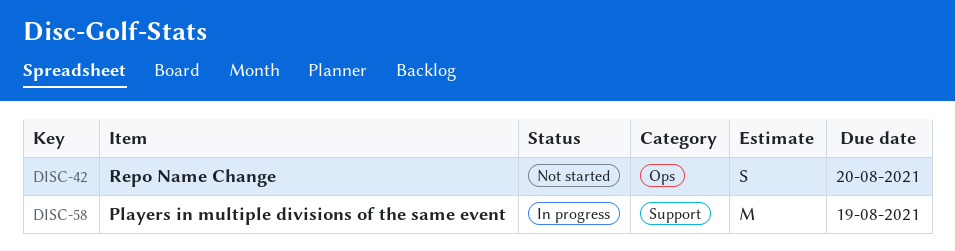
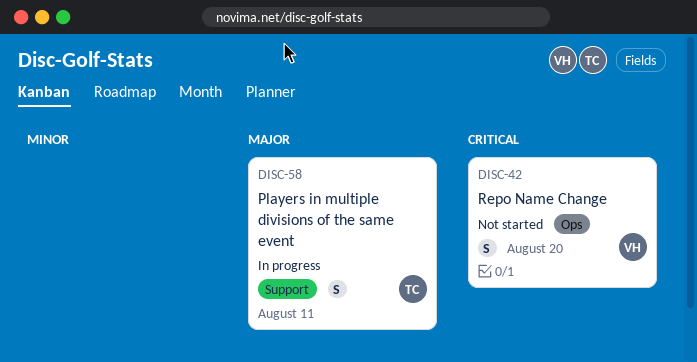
DISC-58, estimate: M -> S
DISC-58, due: Aug 19 -> Aug 11

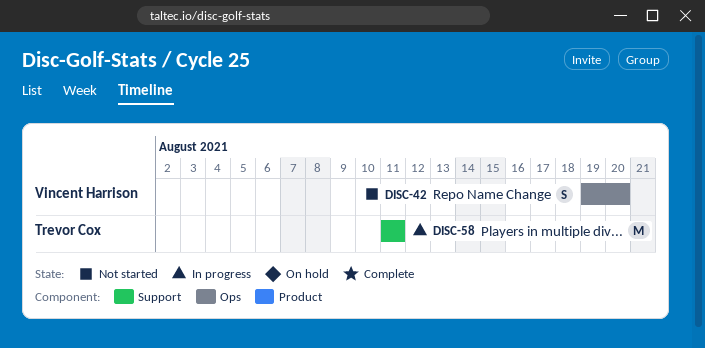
DISC-58, estimate: S -> M

